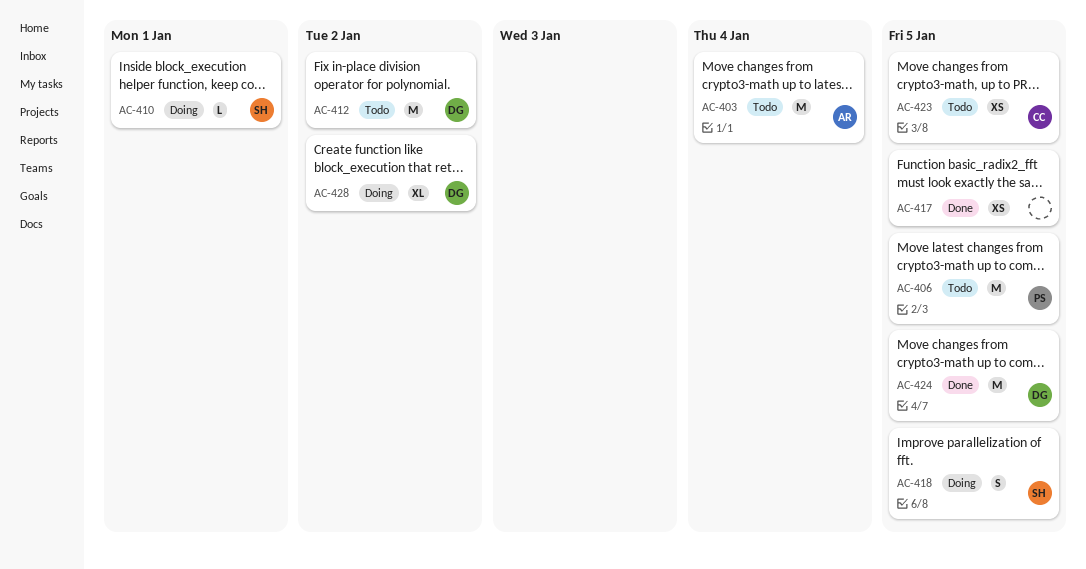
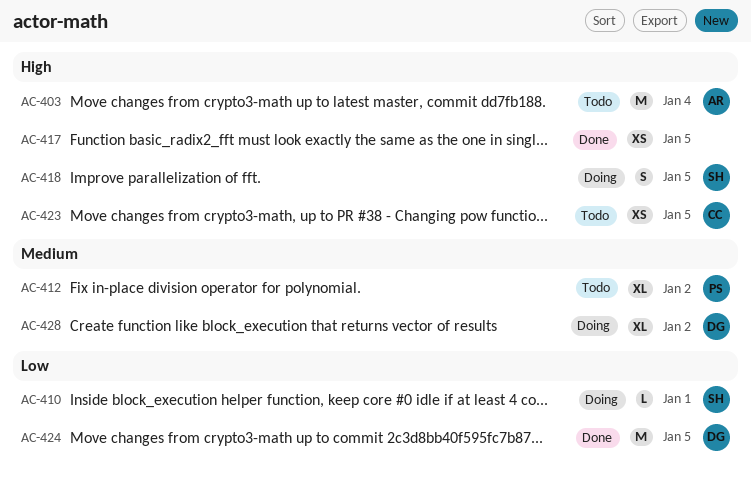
AC-406: present -> none
AC-412, owner: DG -> PS
AC-412, estimate: M -> XL

